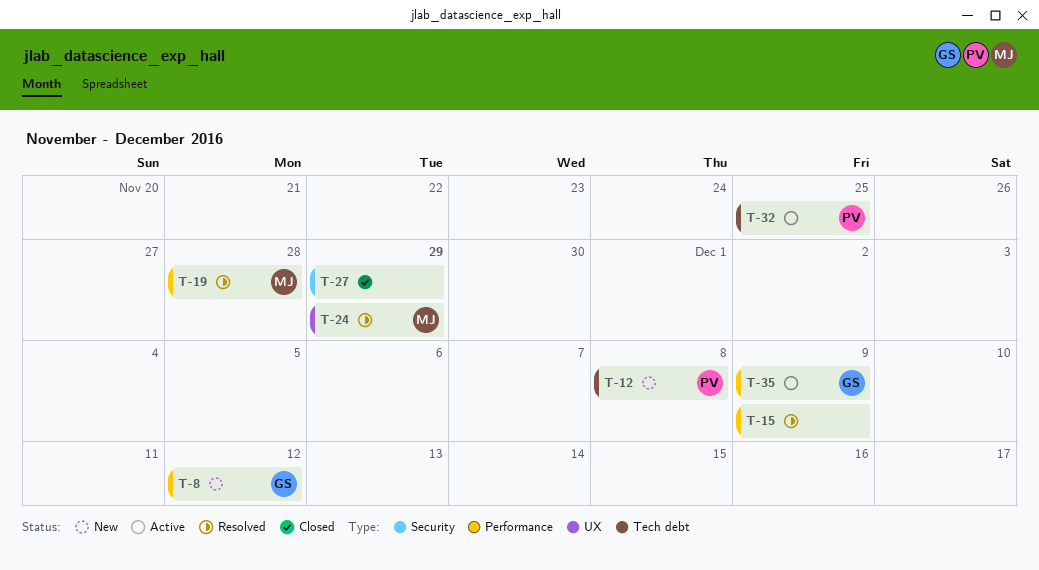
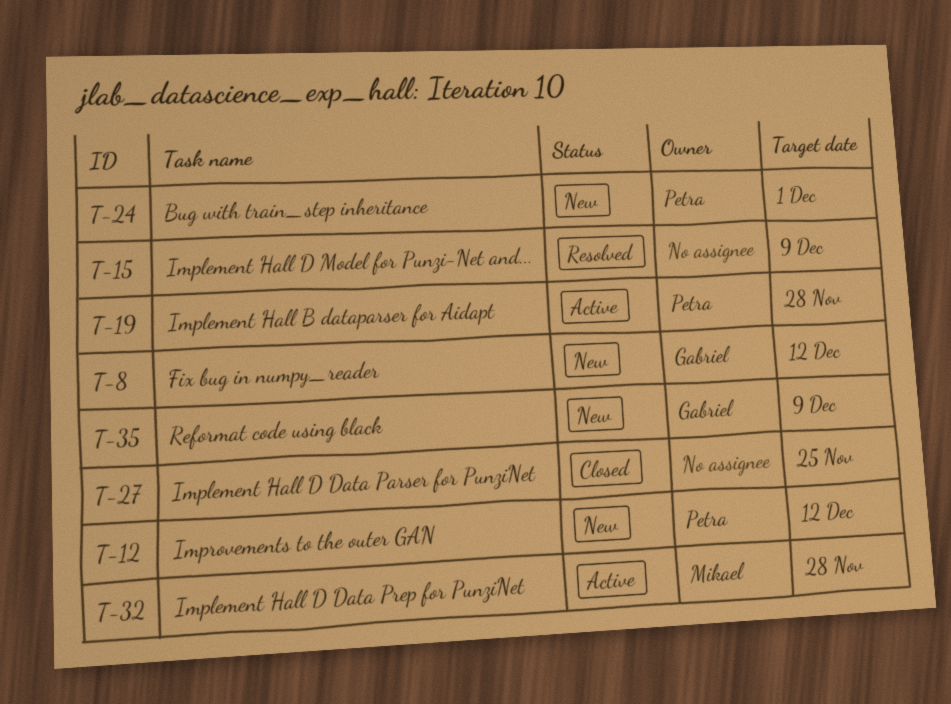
T-12, due: Dec 8 -> Dec 12
T-19, status: Resolved -> Active
T-19, owner: Mikael -> Petra
T-24, status: Resolved -> New
T-24, owner: Mikael -> Petra
T-24, due: Nov 29 -> Dec 1
T-27, due: Nov 29 -> Nov 25
T-32, owner: Petra -> Mikael
T-32, due: Nov 25 -> Nov 28
T-35, status: Active -> New

